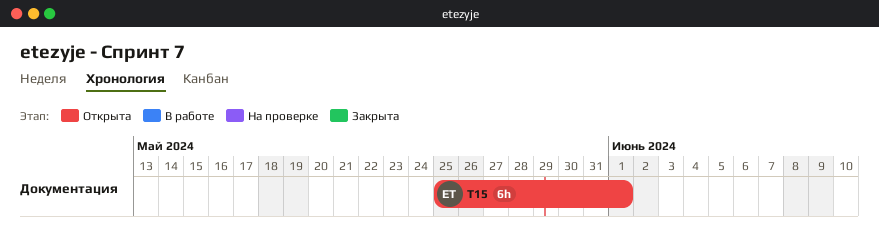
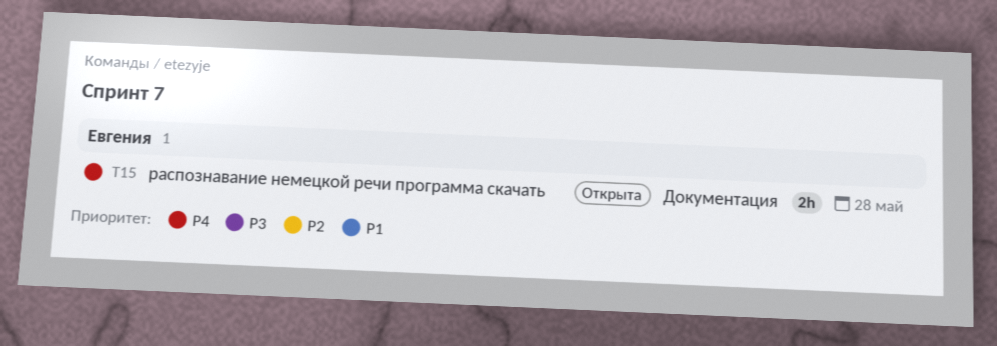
T15, estimate: 6h -> 2h
T15, due: Jun 1 -> May 28

